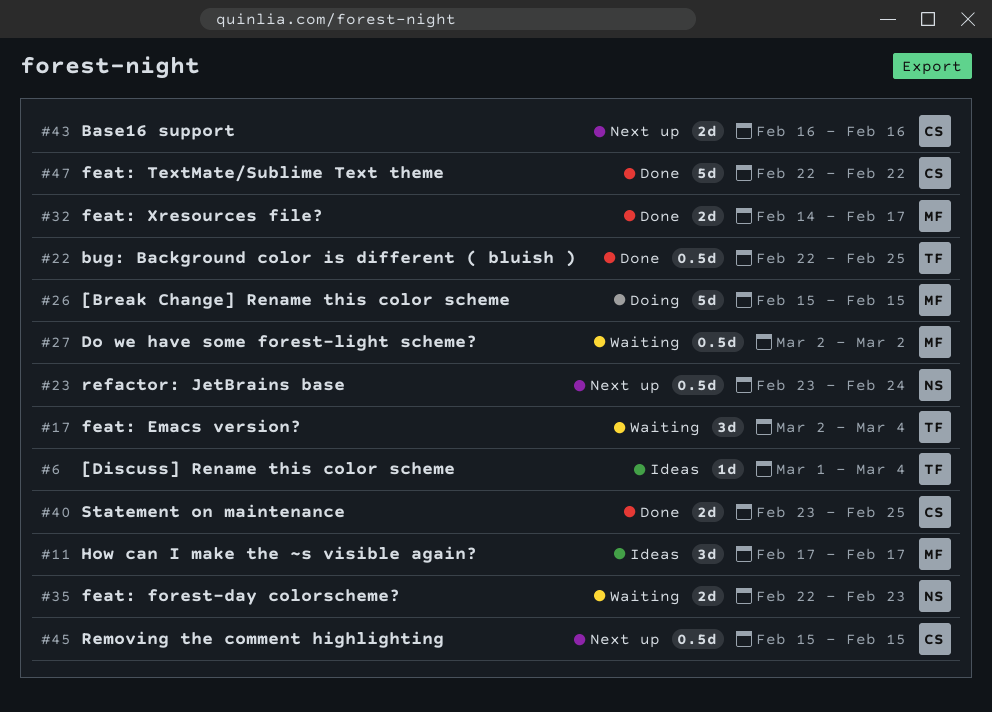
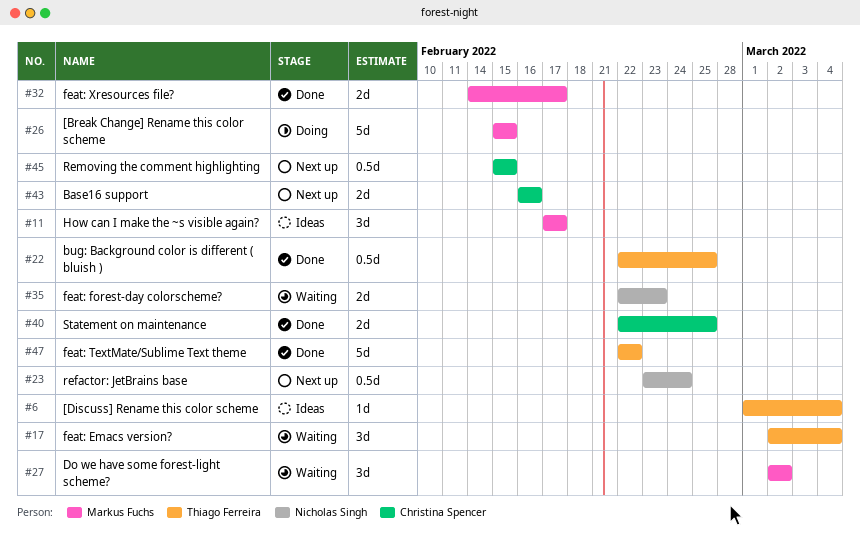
#27, estimate: 0.5d -> 3d
#40, start: Feb 23 -> Feb 22
#47, owner: Christina Spencer -> Thiago Ferreira

